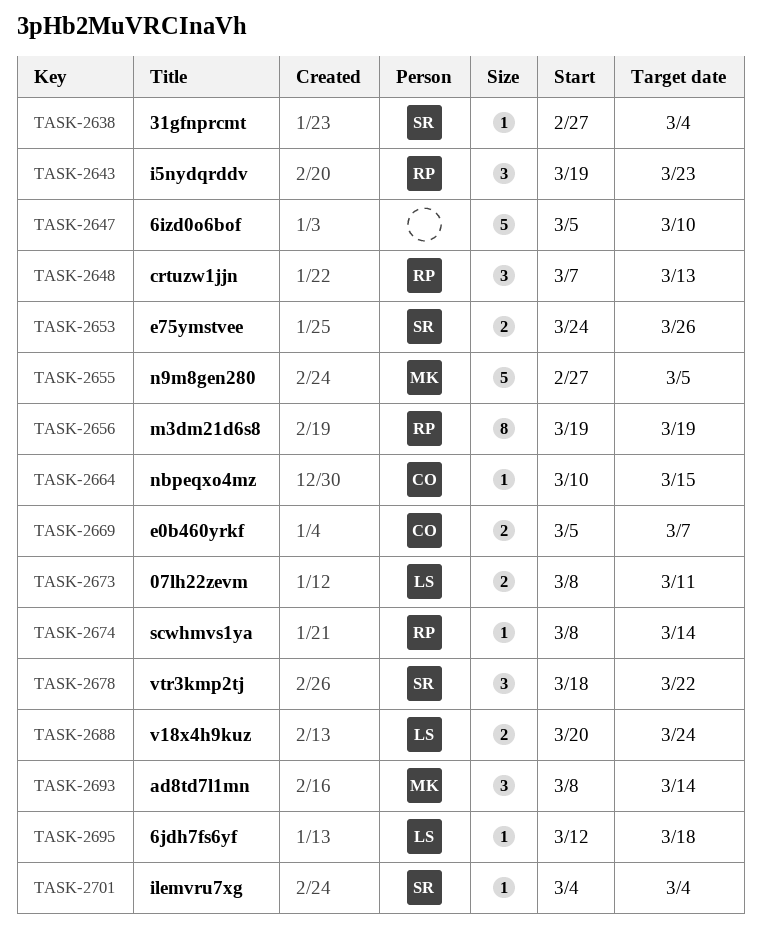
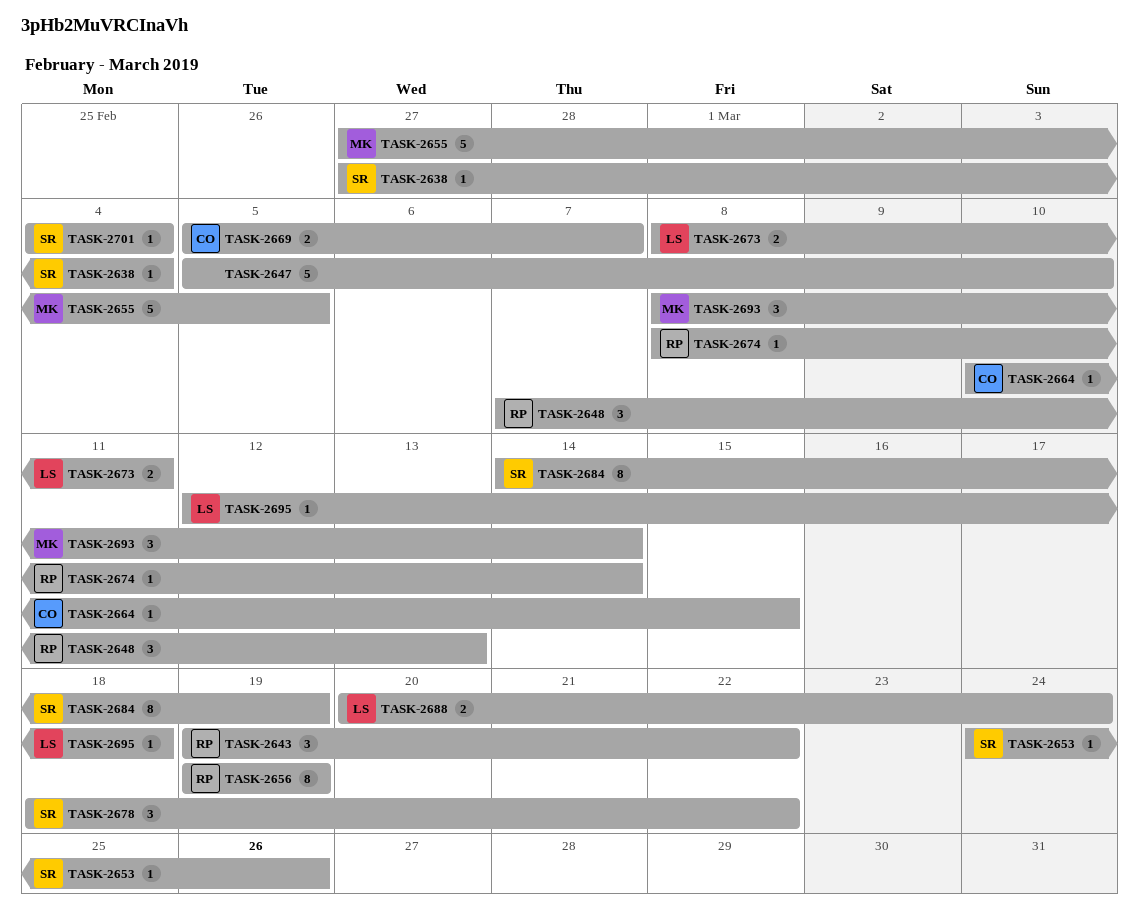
TASK-2643, due: Mar 23 -> Mar 22
TASK-2653, estimate: 2 -> 1
TASK-2684: none -> present

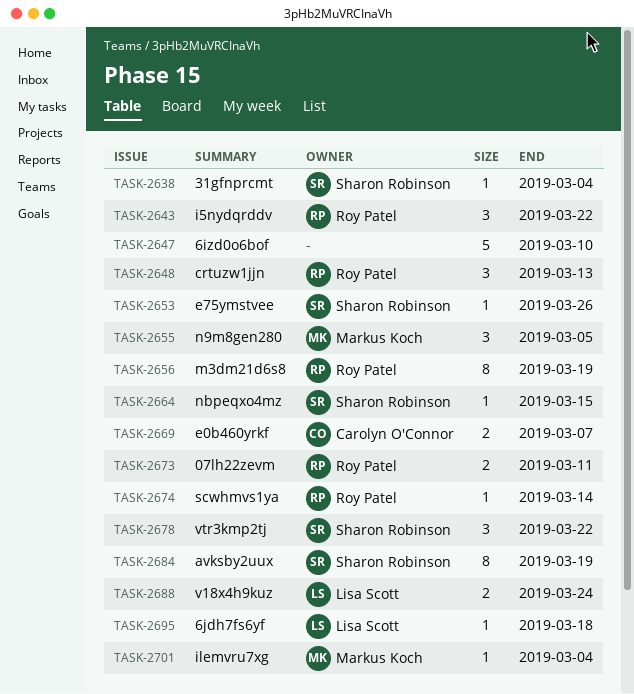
TASK-2655, estimate: 5 -> 3
TASK-2664, owner: Carolyn O'Connor -> Sharon Robinson
TASK-2673, owner: Lisa Scott -> Roy Patel
TASK-2693: present -> none
TASK-2701, owner: Sharon Robinson -> Markus Koch

